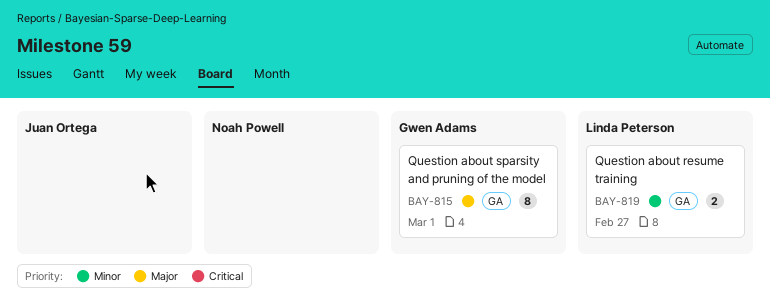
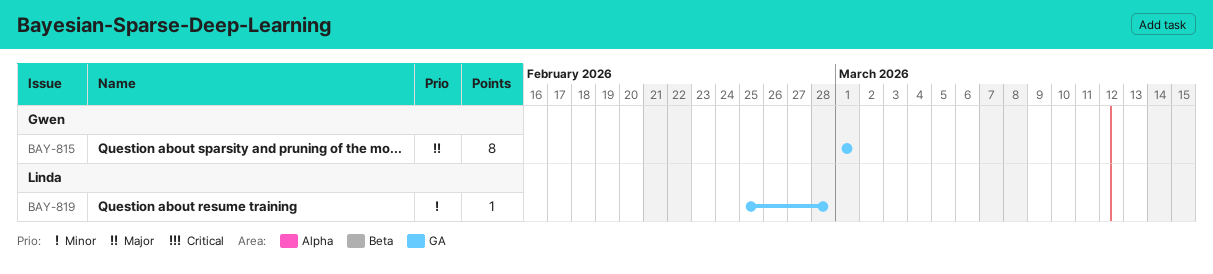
BAY-819, estimate: 2 -> 1
BAY-819, due: Feb 27 -> Feb 28

